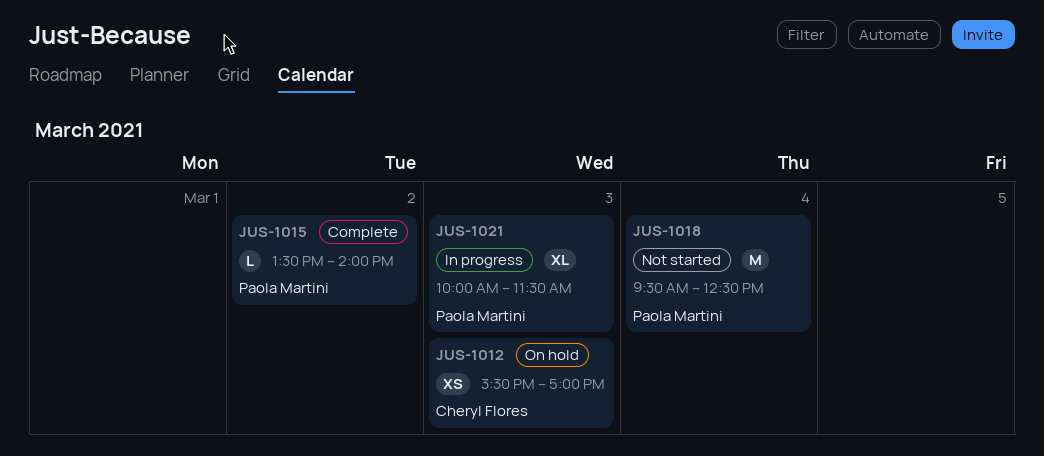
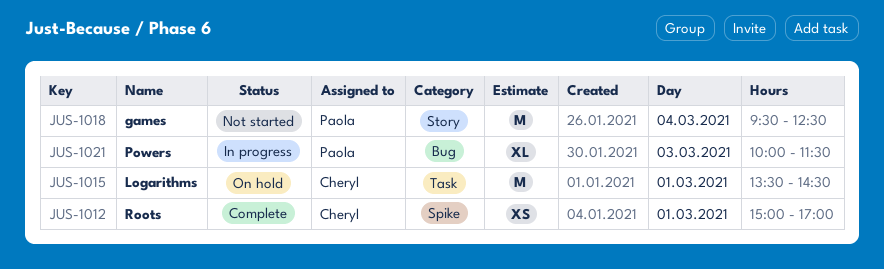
JUS-1012, status: On hold -> Complete
JUS-1012, day: Mar 3 -> Mar 1
JUS-1012, begins: 15:30 -> 15:00
JUS-1015, status: Complete -> On hold
JUS-1015, owner: Paola Martini -> Cheryl Flores
JUS-1015, estimate: L -> M
JUS-1015, day: Mar 2 -> Mar 1
JUS-1015, ends: 14:00 -> 14:30

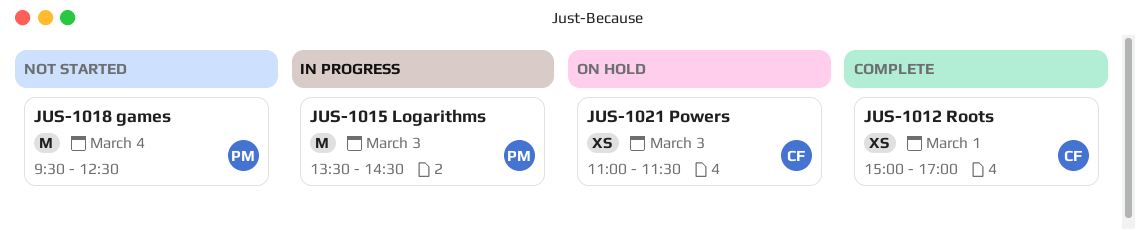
JUS-1015, status: On hold -> In progress
JUS-1015, owner: Cheryl -> Paola
JUS-1015, day: Mar 1 -> Mar 3
JUS-1021, status: In progress -> On hold
JUS-1021, owner: Paola -> Cheryl
JUS-1021, estimate: XL -> XS
JUS-1021, begins: 10:00 -> 11:00

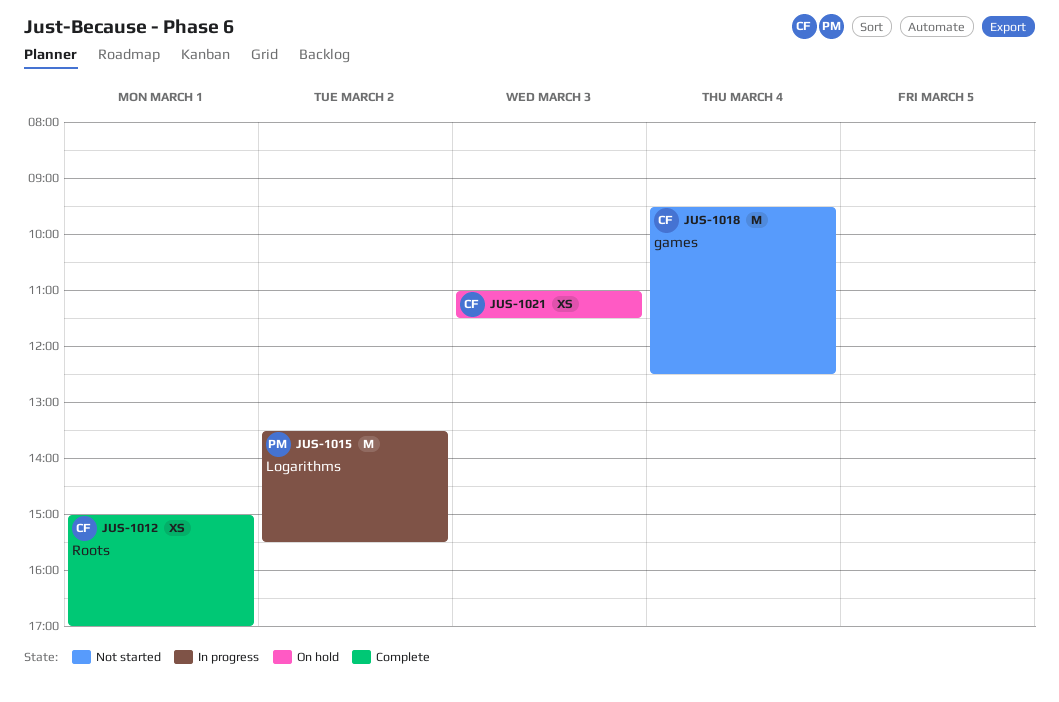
JUS-1015, day: Mar 3 -> Mar 2
JUS-1015, ends: 14:30 -> 15:30
JUS-1018, owner: PM -> CF

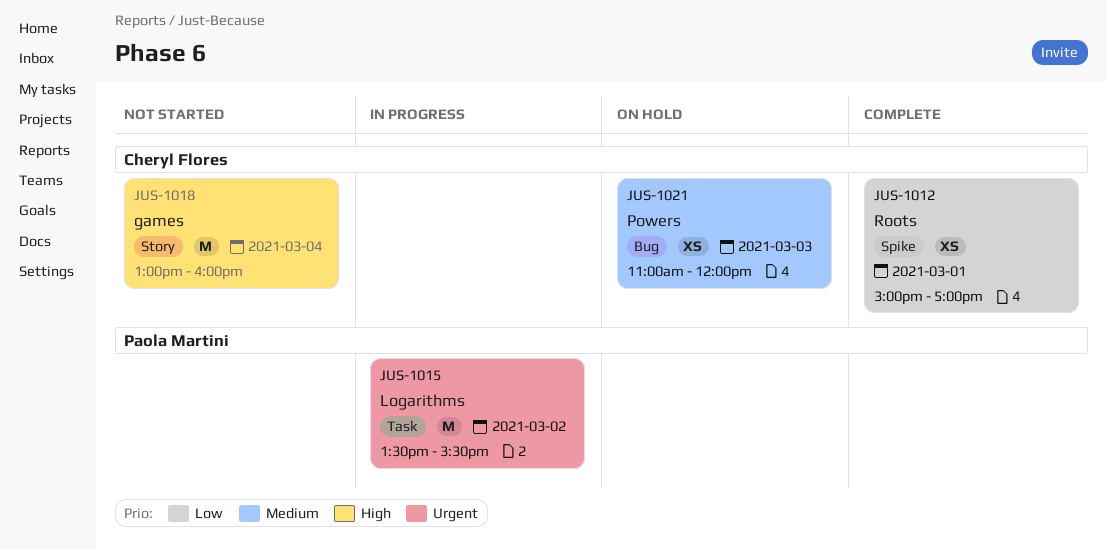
JUS-1018, begins: 09:30 -> 13:00
JUS-1018, ends: 12:30 -> 16:00
JUS-1021, ends: 11:30 -> 12:00

